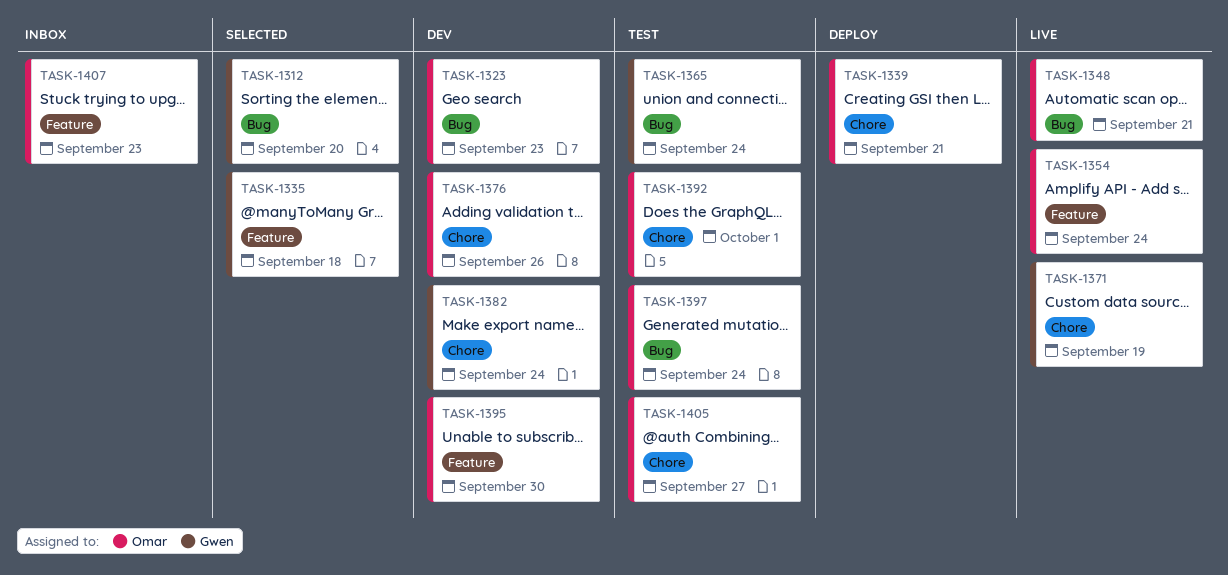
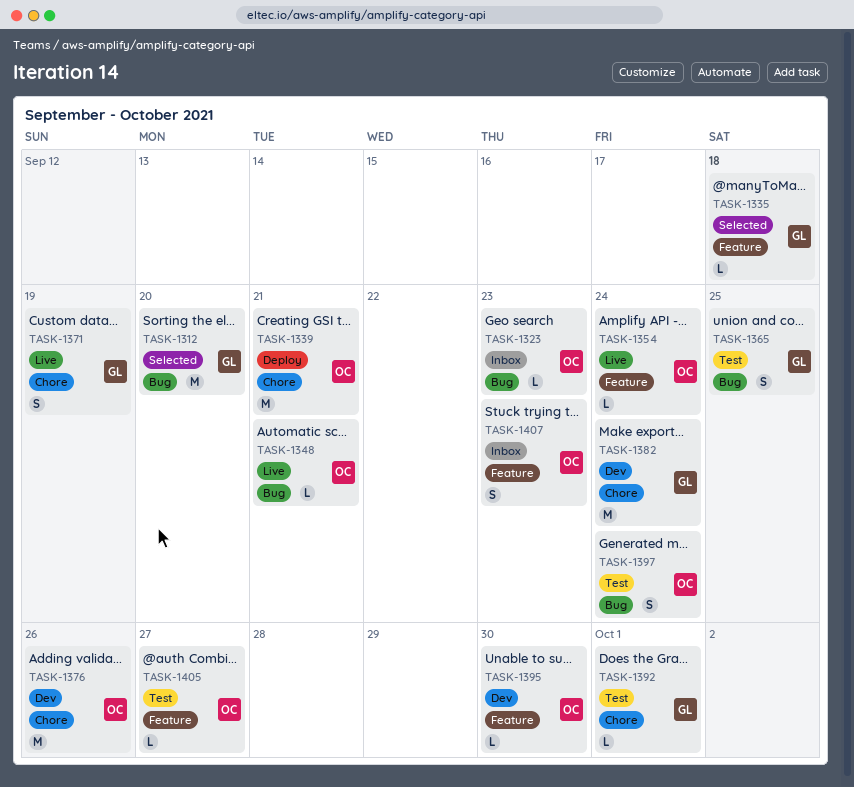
TASK-1323, status: Dev -> Inbox
TASK-1365, due: Sep 24 -> Sep 25
TASK-1392, owner: Omar -> Gwen
TASK-1405, label: Chore -> Feature

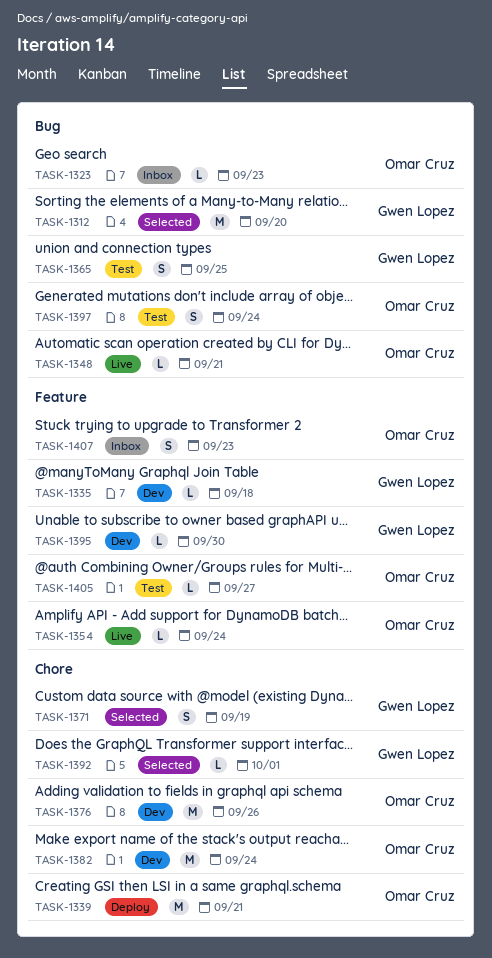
TASK-1335, status: Selected -> Dev
TASK-1371, status: Live -> Selected
TASK-1382, owner: Gwen Lopez -> Omar Cruz
TASK-1392, status: Test -> Selected
TASK-1395, owner: Omar Cruz -> Gwen Lopez

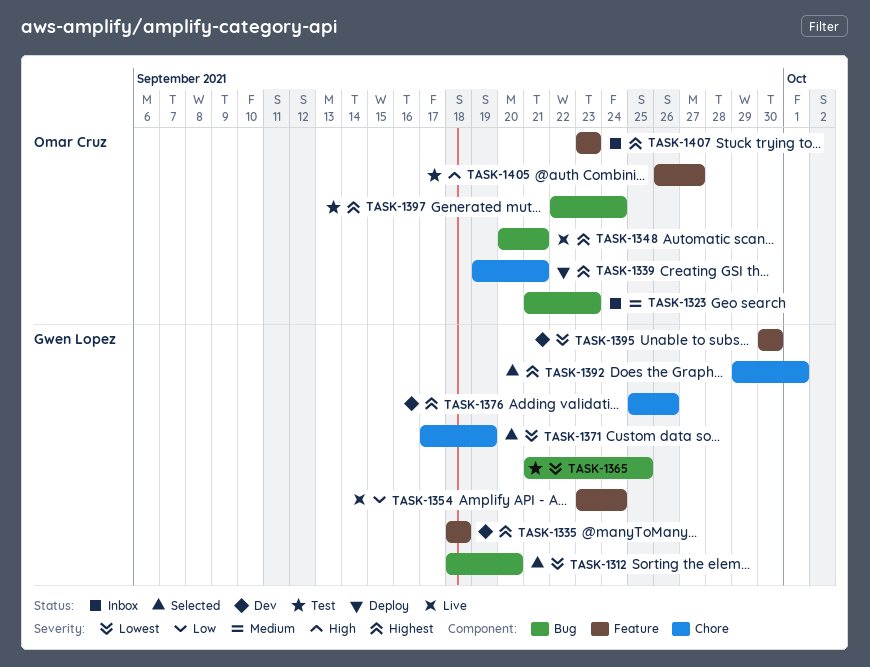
TASK-1354, owner: Omar Cruz -> Gwen Lopez
TASK-1376, owner: Omar Cruz -> Gwen Lopez
TASK-1382: present -> none

